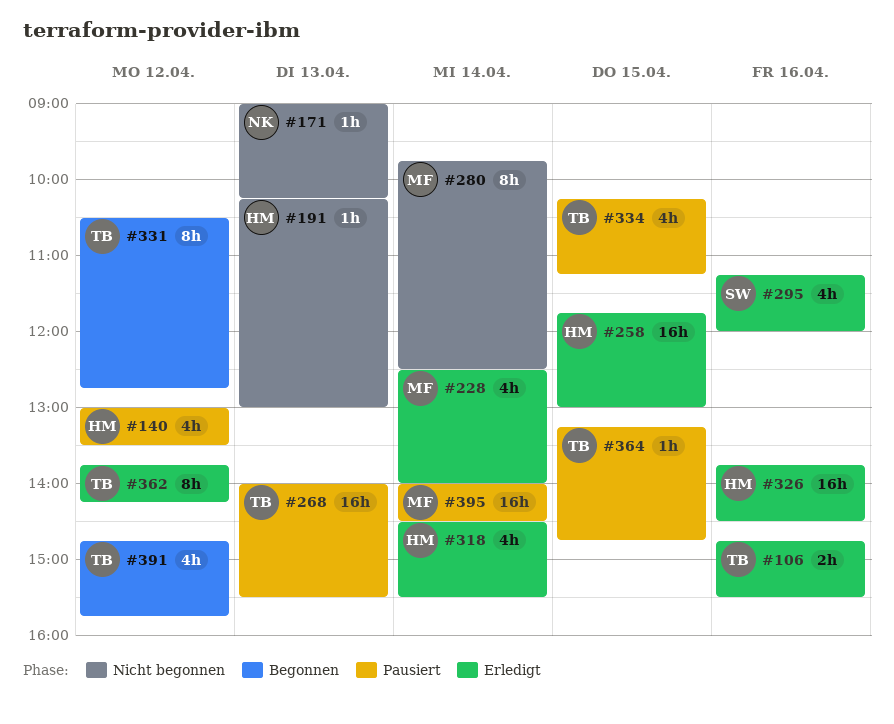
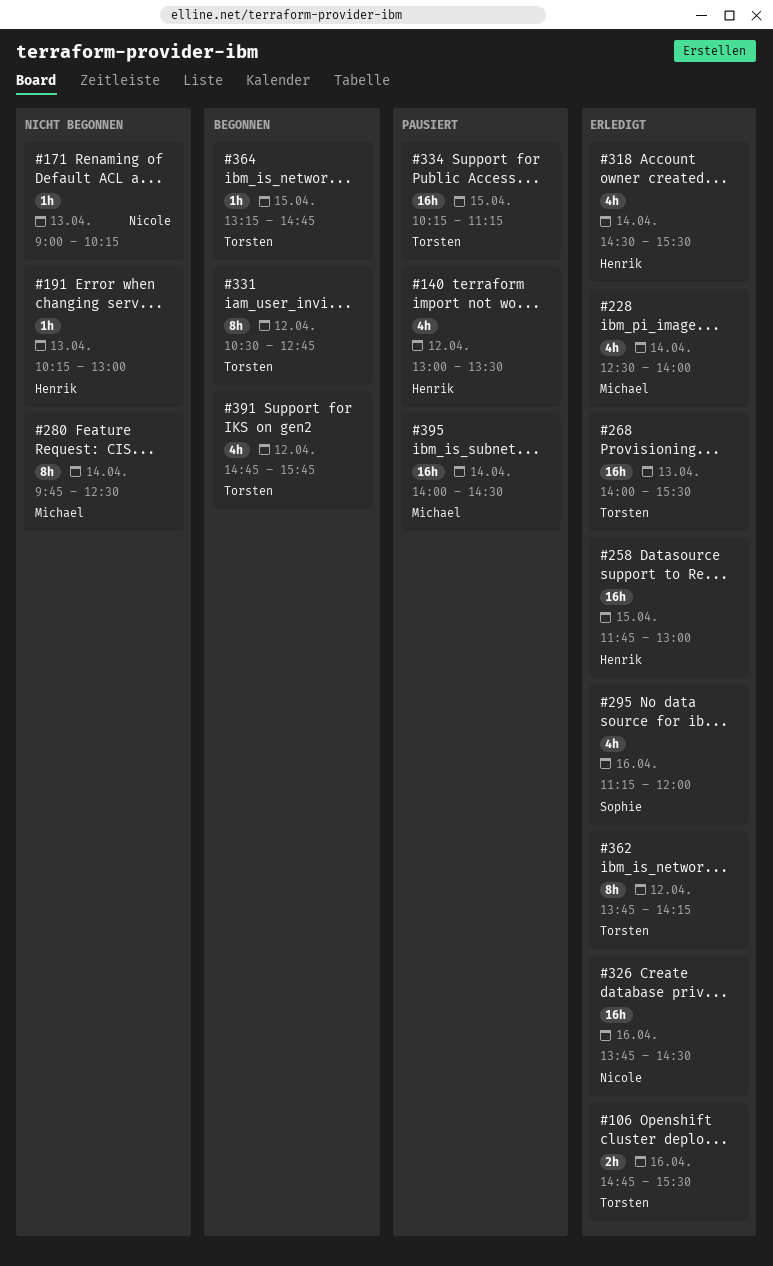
#268, status: Pausiert -> Erledigt
#326, owner: Henrik -> Nicole
#334, estimate: 4h -> 16h
#364, status: Pausiert -> Begonnen

